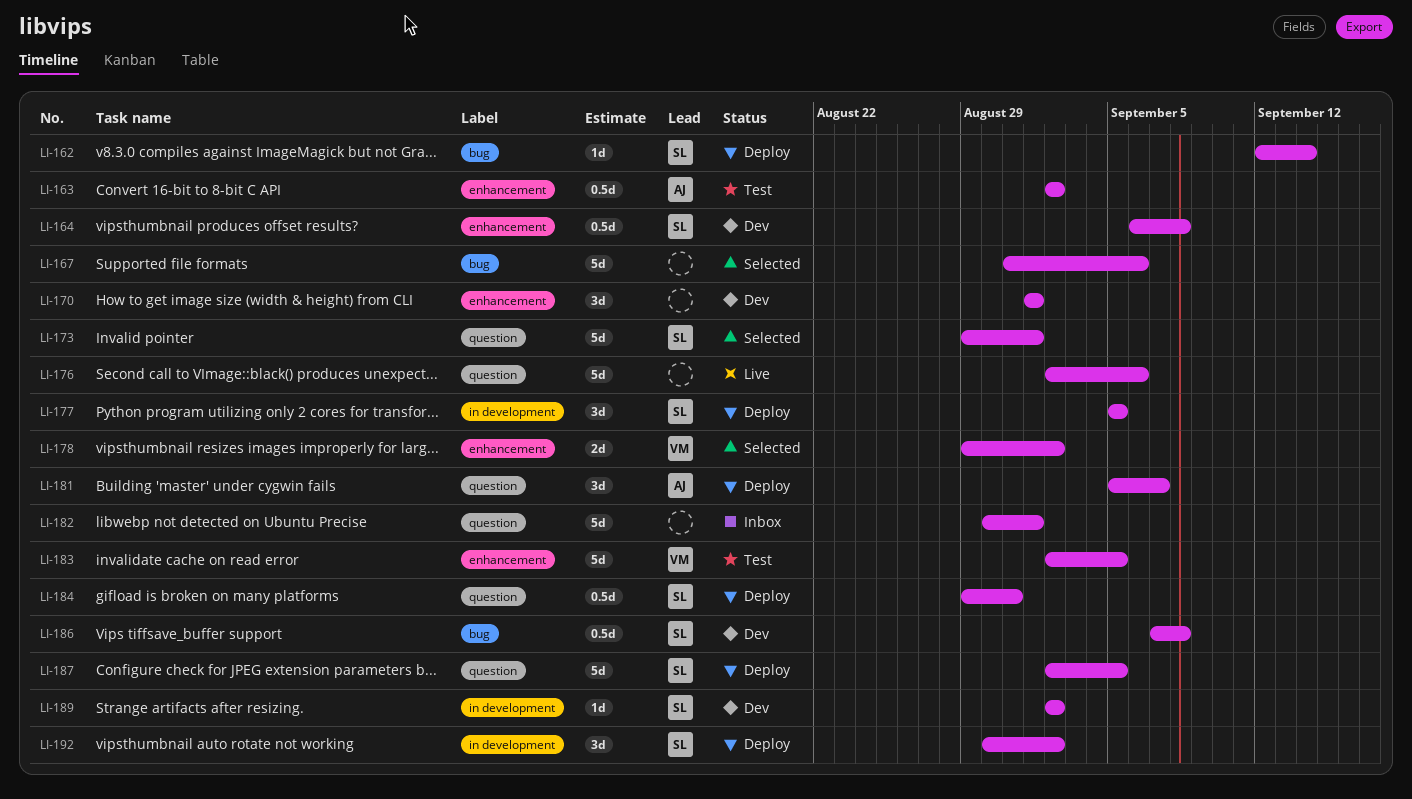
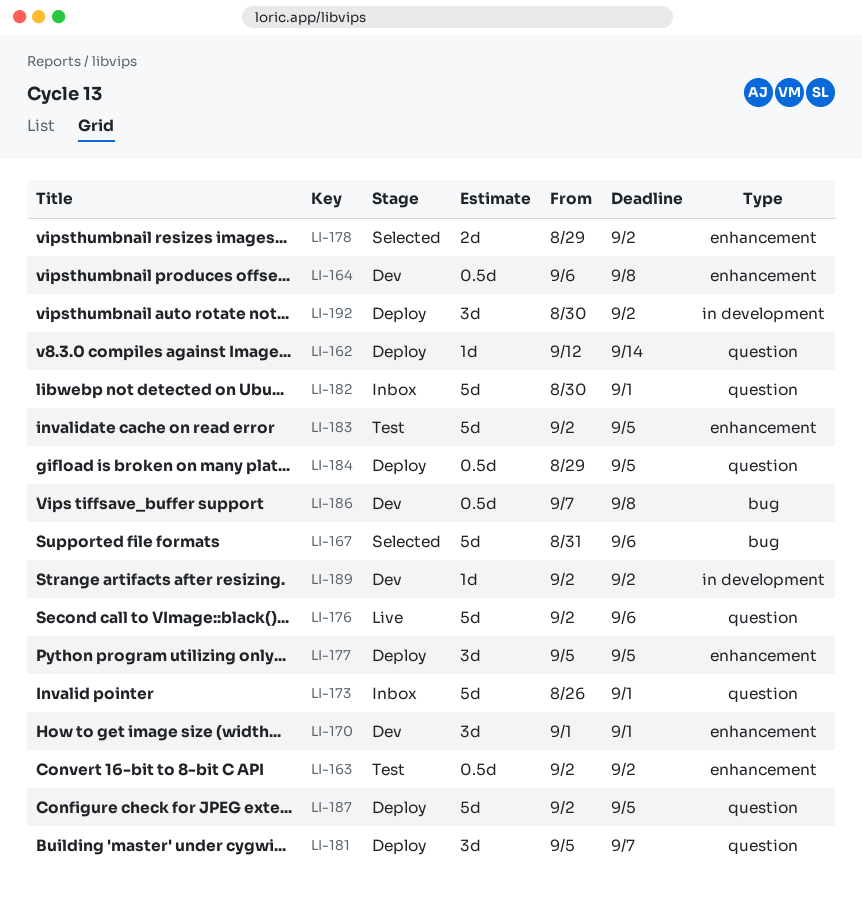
LI-162, label: bug -> question
LI-173, status: Selected -> Inbox
LI-173, start: Aug 29 -> Aug 26
LI-177, label: in development -> enhancement
LI-184, due: Aug 31 -> Sep 5

